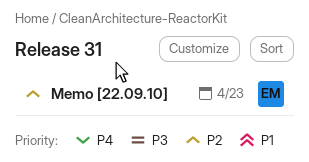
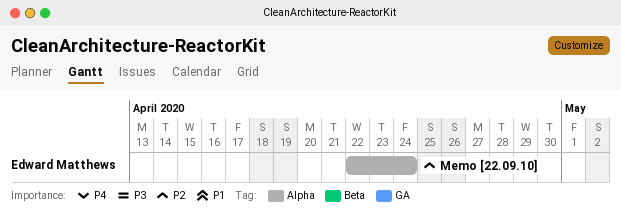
Memo [22.09.10], due: Apr 23 -> Apr 24

